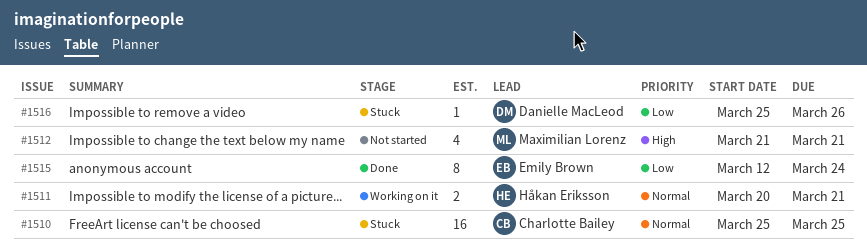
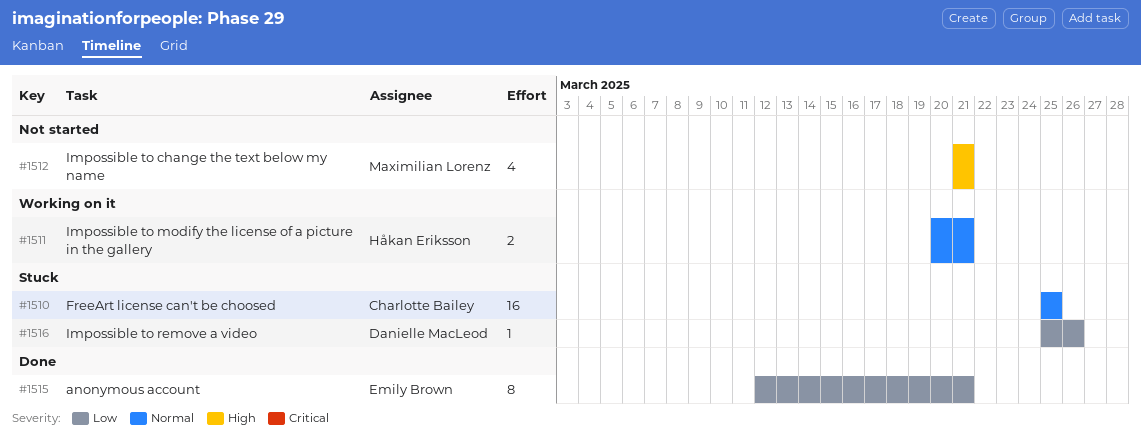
#1515, due: Mar 24 -> Mar 21

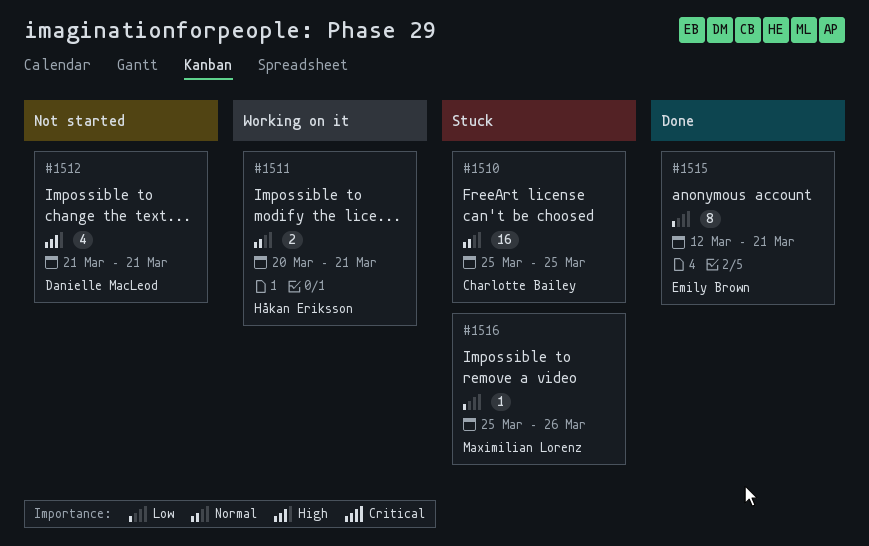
#1512, owner: Maximilian Lorenz -> Danielle MacLeod
#1516, owner: Danielle MacLeod -> Maximilian Lorenz

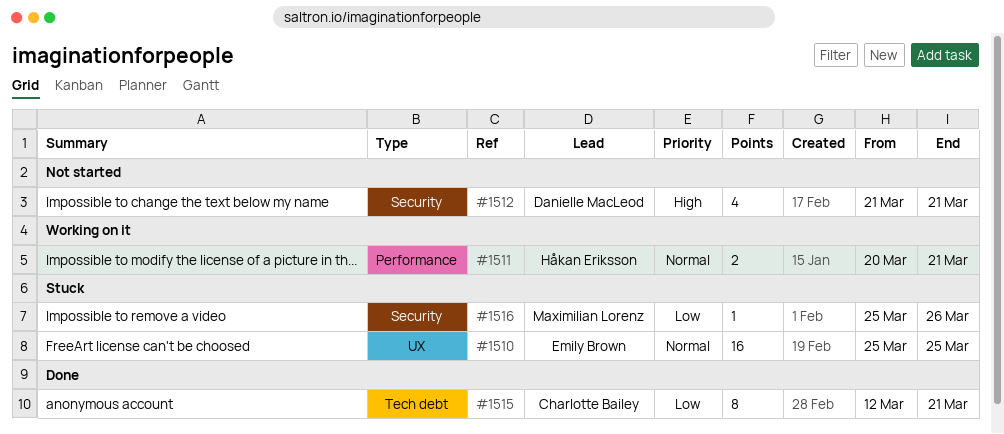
#1510, owner: Charlotte Bailey -> Emily Brown
#1515, owner: Emily Brown -> Charlotte Bailey

